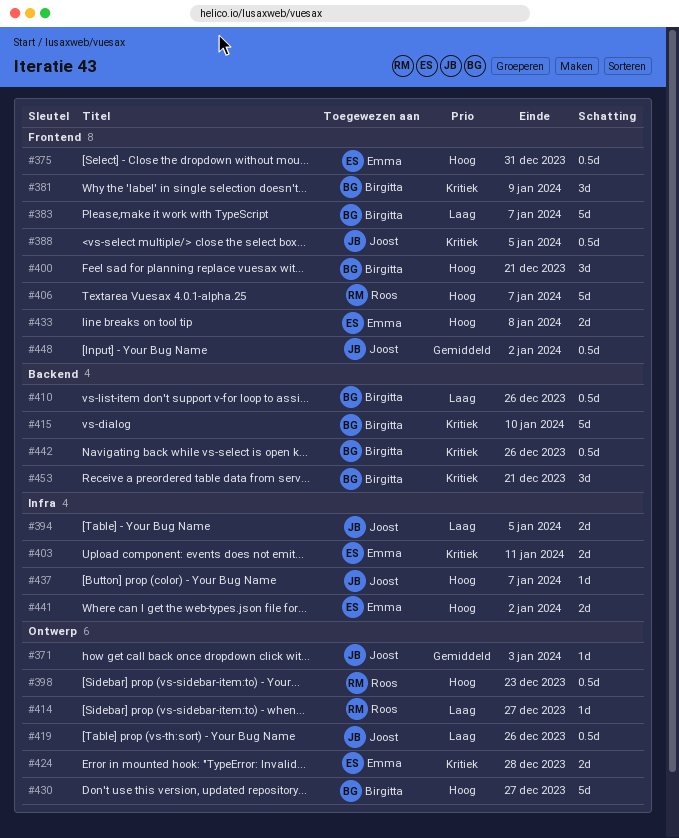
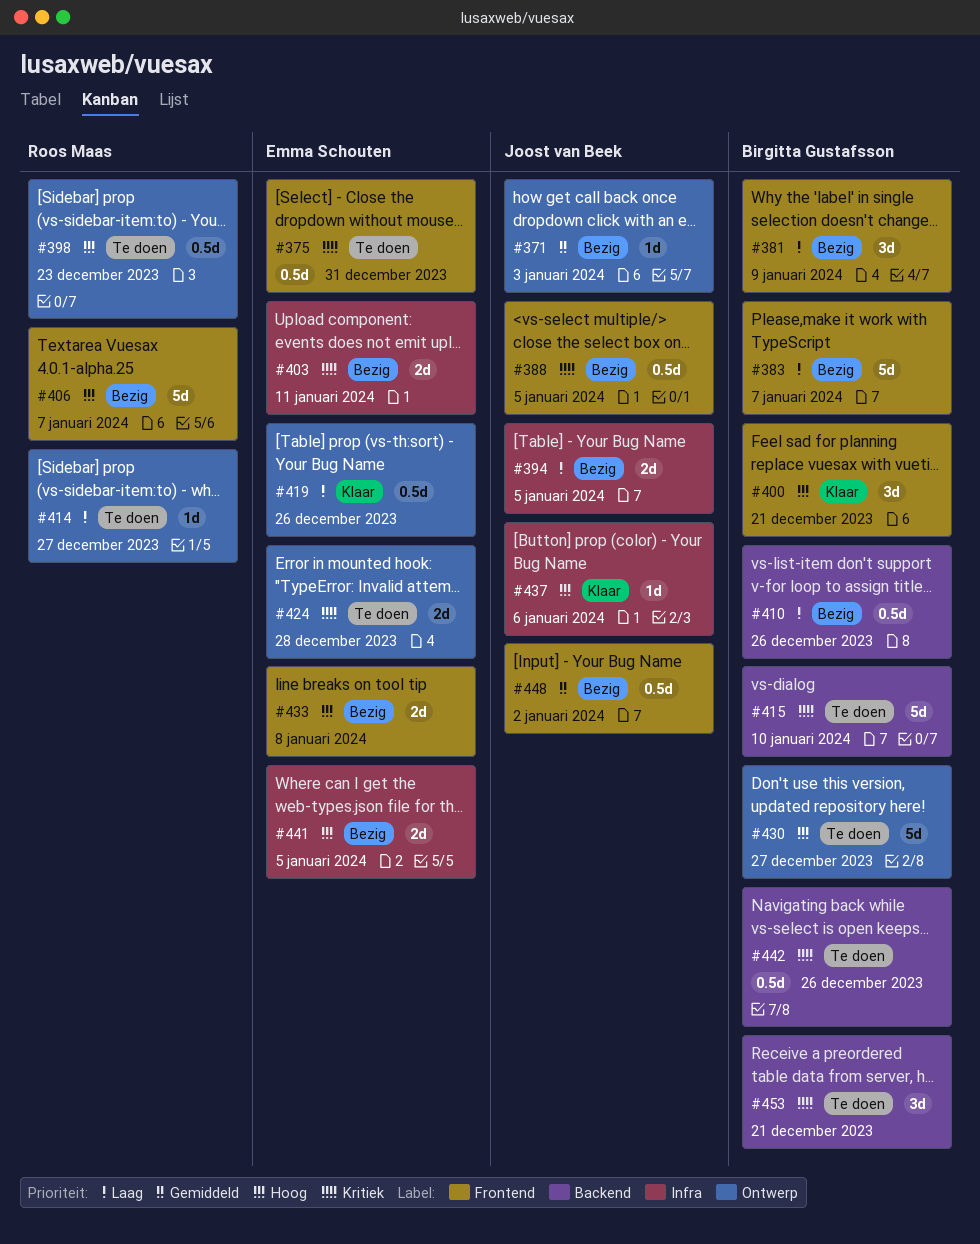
#375, priority: Hoog -> Kritiek
#381, priority: Kritiek -> Laag
#419, owner: Joost van Beek -> Emma Schouten
#437, due: Jan 7 -> Jan 6
#441, due: Jan 2 -> Jan 5

